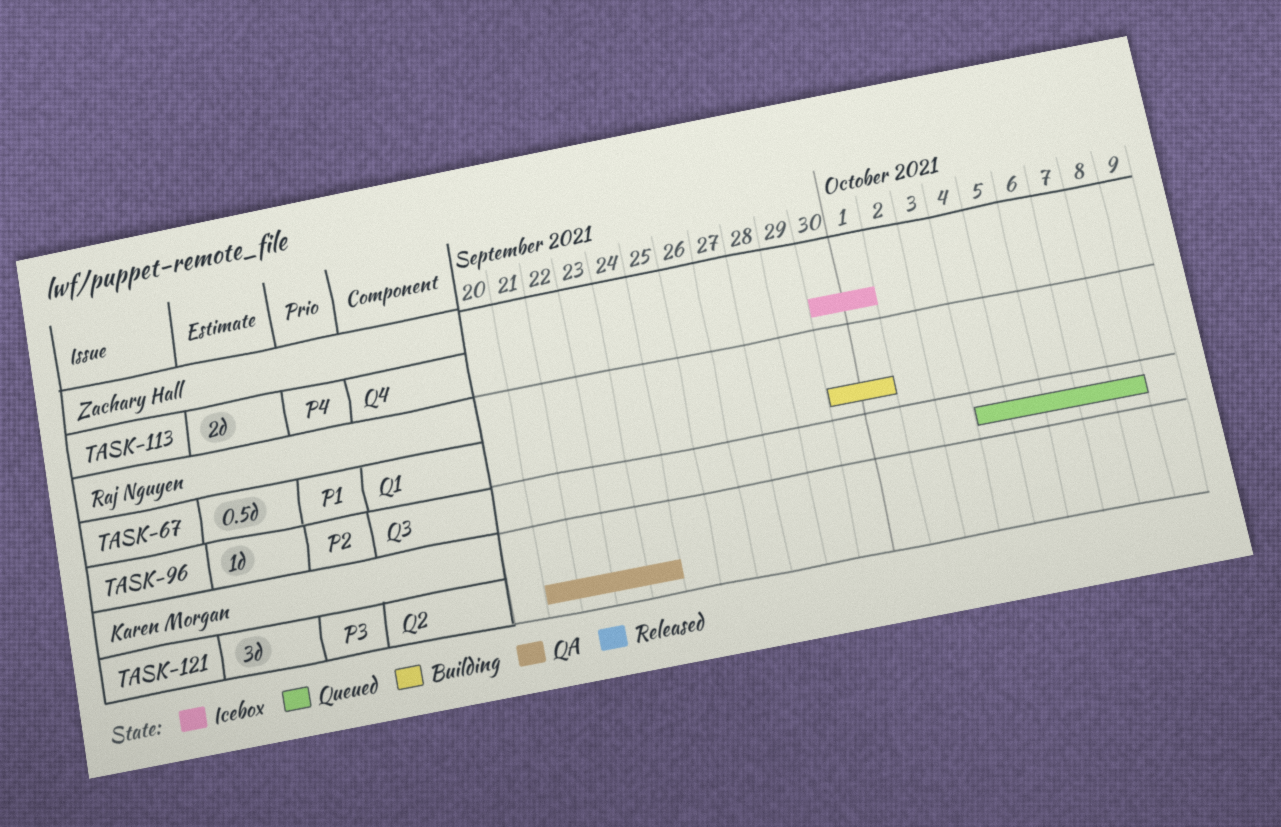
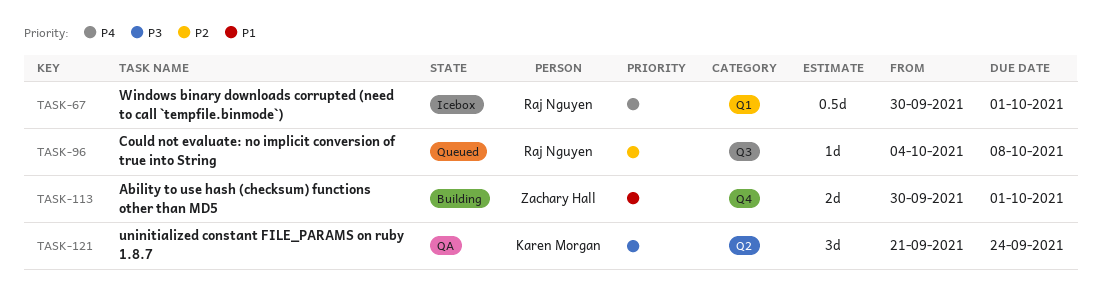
TASK-67, status: Building -> Icebox
TASK-67, priority: P1 -> P4
TASK-113, status: Icebox -> Building
TASK-113, priority: P4 -> P1

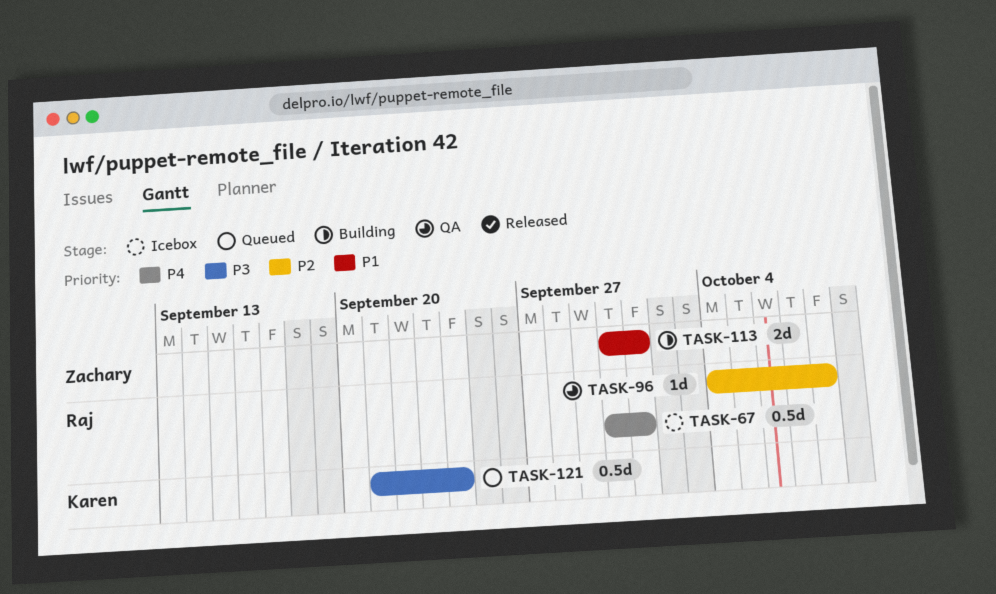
TASK-96, status: Queued -> QA
TASK-121, status: QA -> Queued
TASK-121, estimate: 3d -> 0.5d

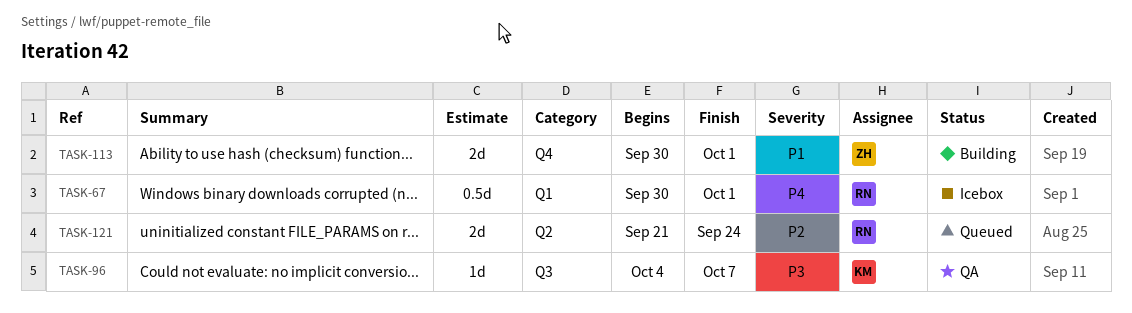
TASK-96, owner: Raj -> Karen
TASK-96, priority: P2 -> P3
TASK-96, due: Oct 8 -> Oct 7
TASK-121, owner: Karen -> Raj
TASK-121, priority: P3 -> P2
TASK-121, estimate: 0.5d -> 2d

